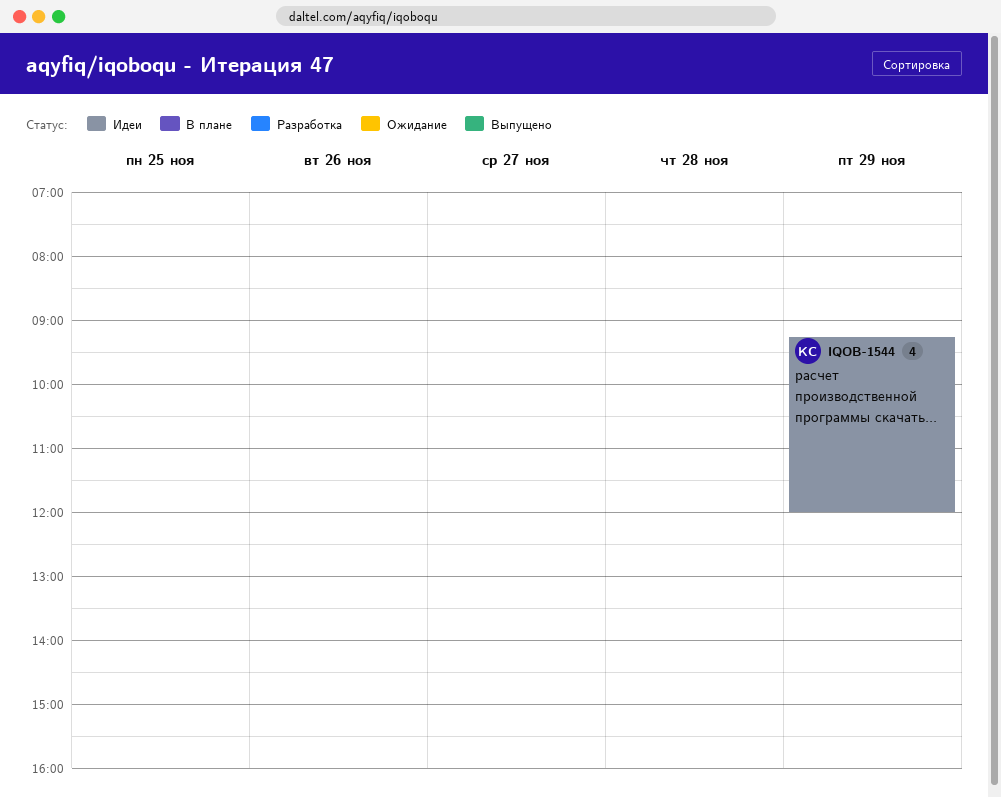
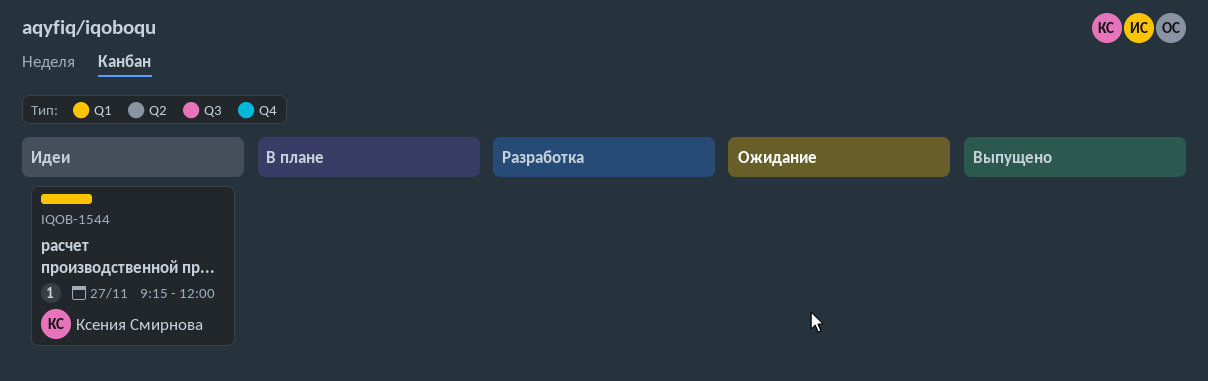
IQOB-1544, estimate: 4 -> 1
IQOB-1544, day: Nov 29 -> Nov 27

